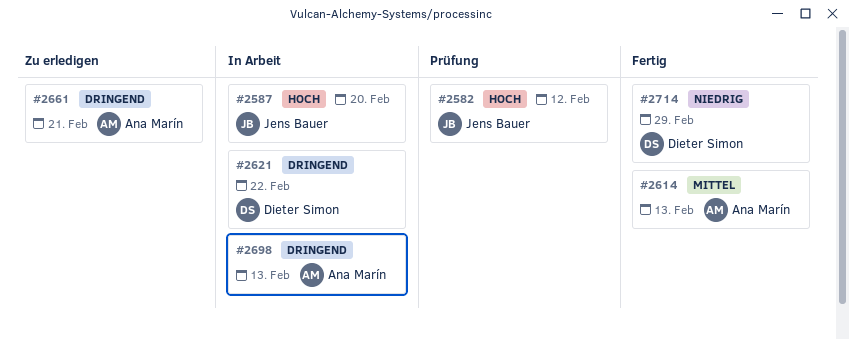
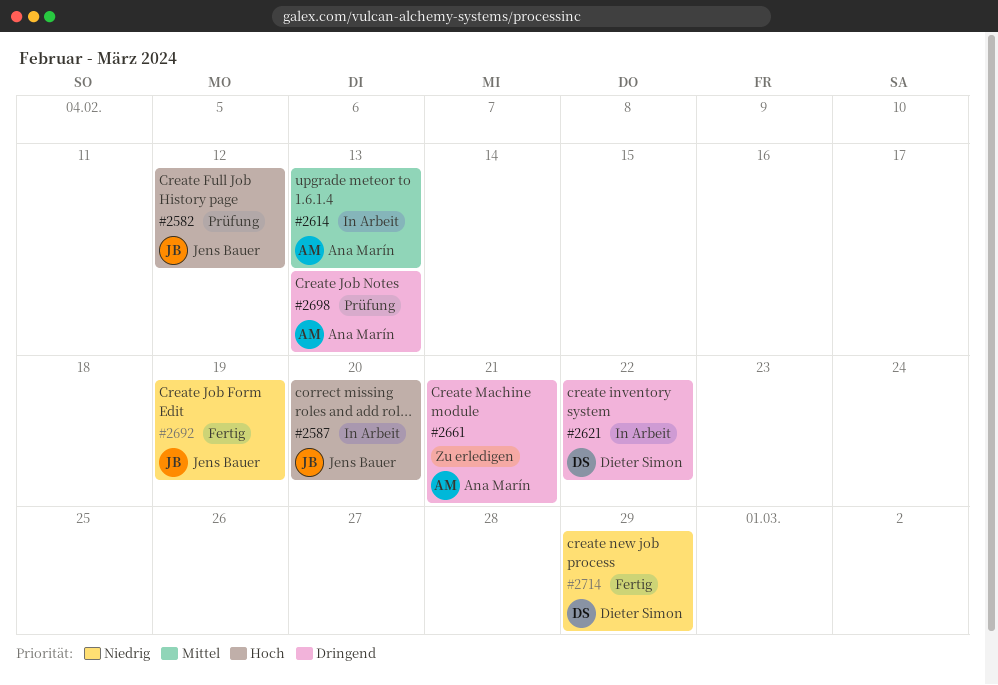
#2614, status: Fertig -> In Arbeit
#2692: none -> present
#2698, status: In Arbeit -> Prüfung

